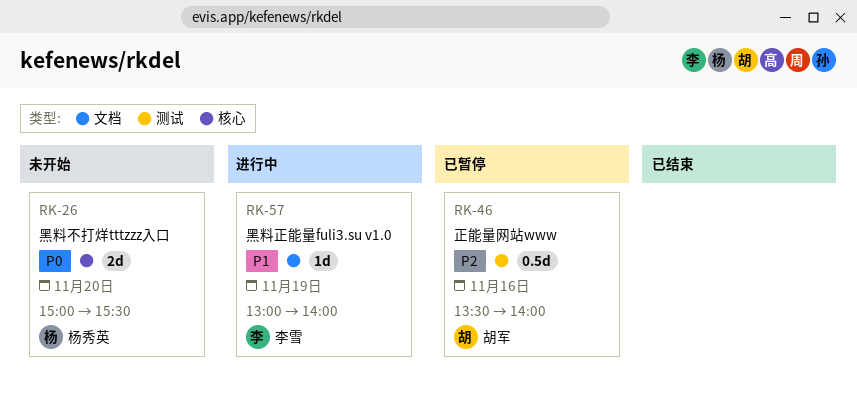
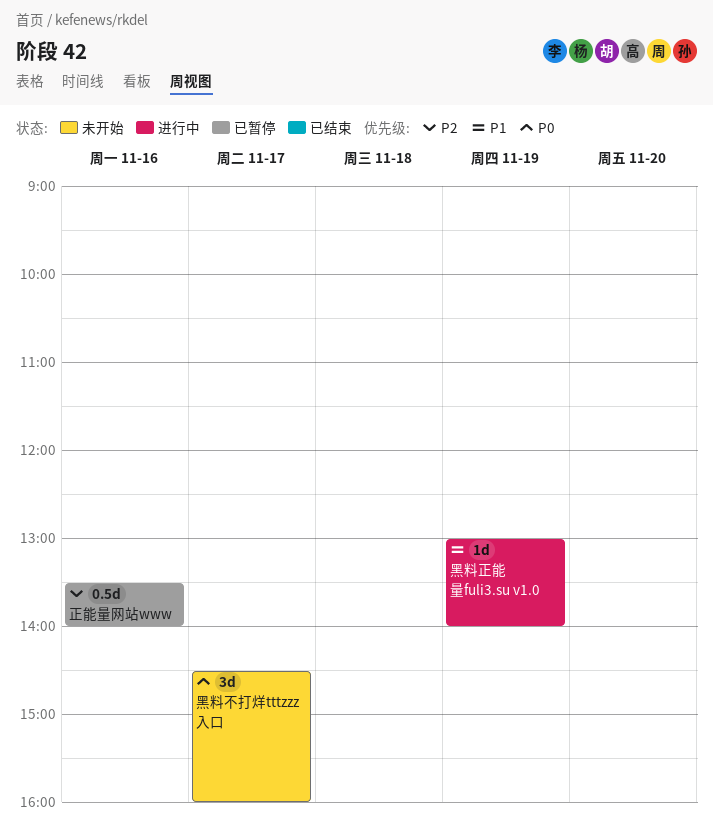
黑料不打烊tttzzz入口, estimate: 2d -> 3d
黑料不打烊tttzzz入口, day: Nov 20 -> Nov 17
黑料不打烊tttzzz入口, begins: 15:00 -> 14:30
黑料不打烊tttzzz入口, ends: 15:30 -> 16:00

